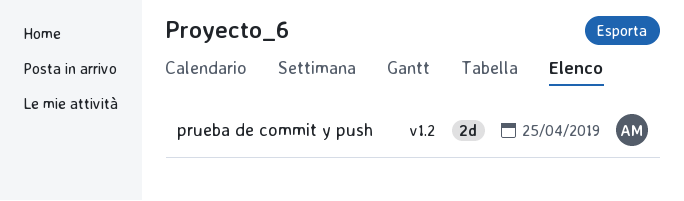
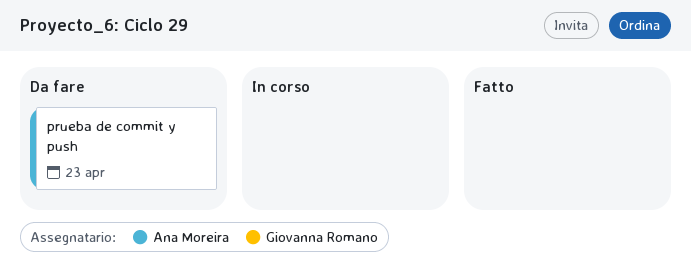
prueba de commit y push, due: Apr 25 -> Apr 23

